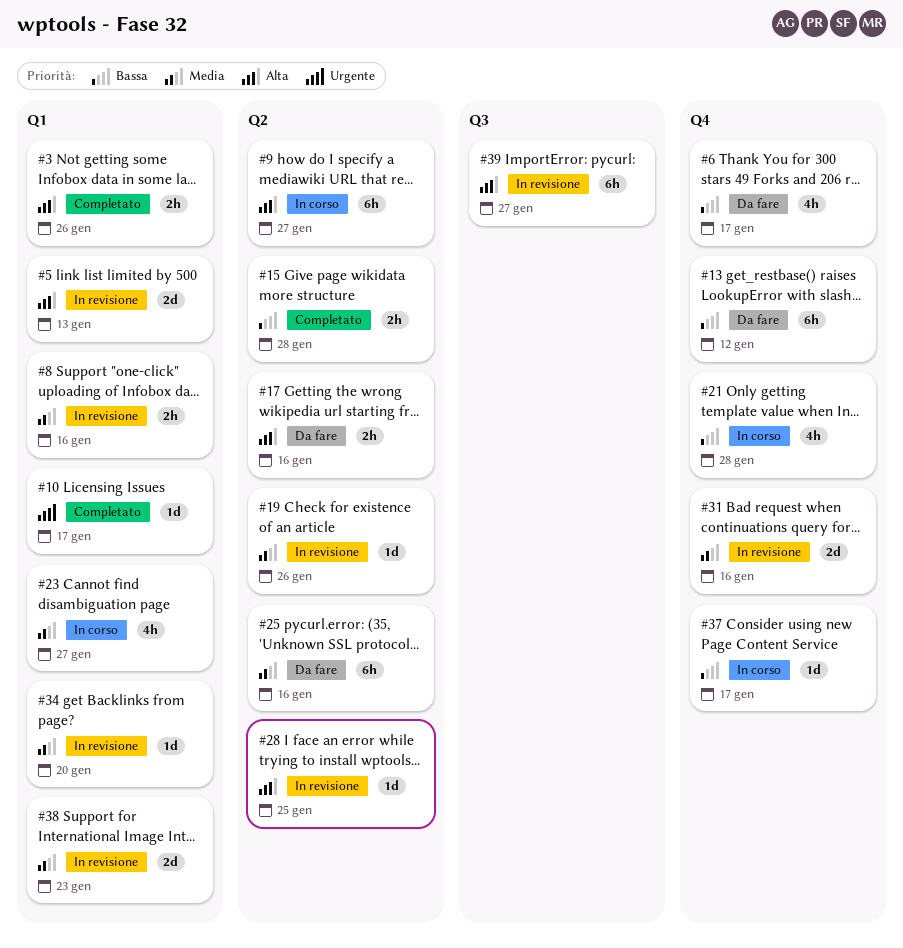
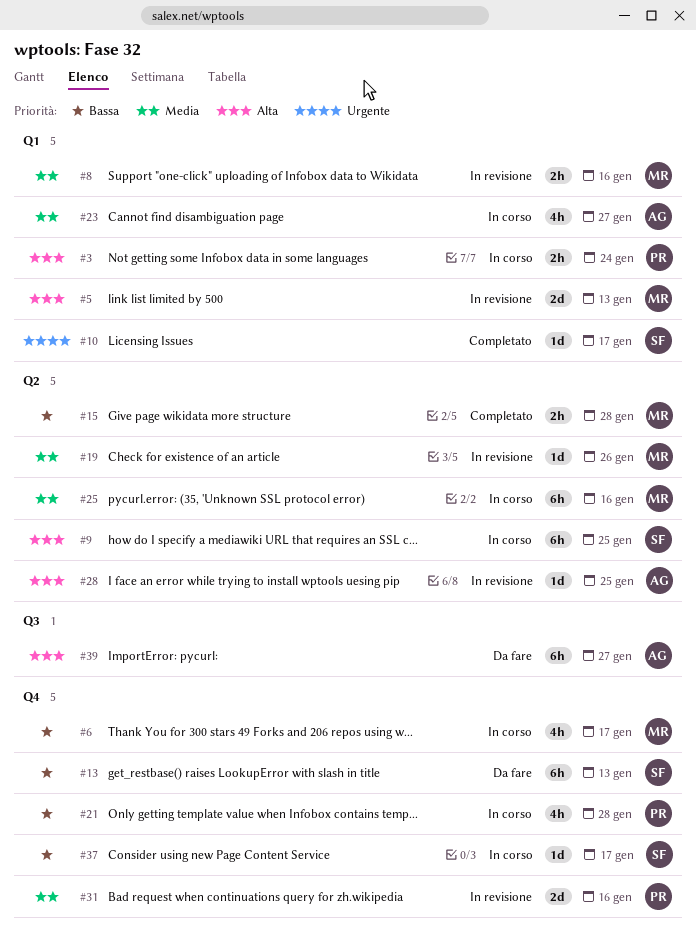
#3, status: Completato -> In corso
#3, due: Jan 26 -> Jan 24
#6, status: Da fare -> In corso
#9, due: Jan 27 -> Jan 25
#13, due: Jan 12 -> Jan 13
#17: present -> none
#25, status: Da fare -> In corso
#34: present -> none
#38: present -> none
#39, status: In revisione -> Da fare

